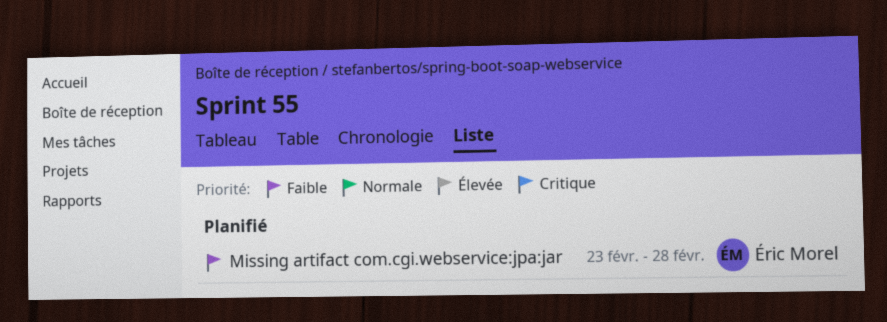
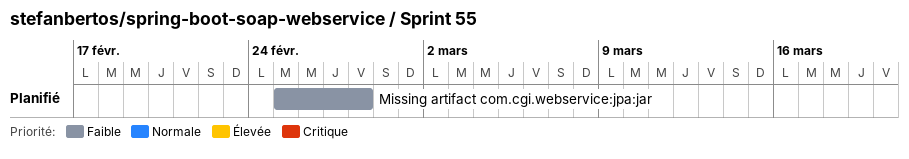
Missing artifact com.cgi.webservice:jpa:jar, start: Feb 23 -> Feb 25

